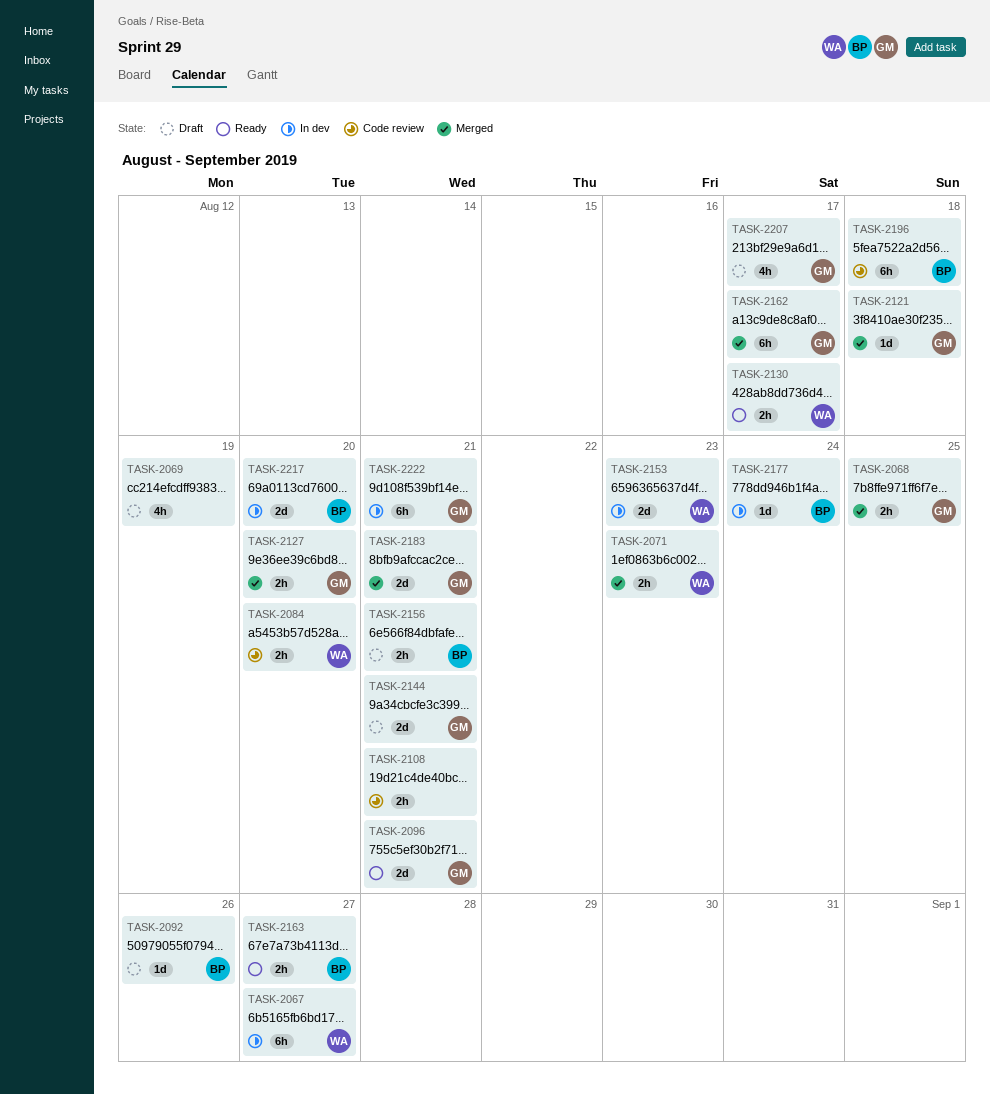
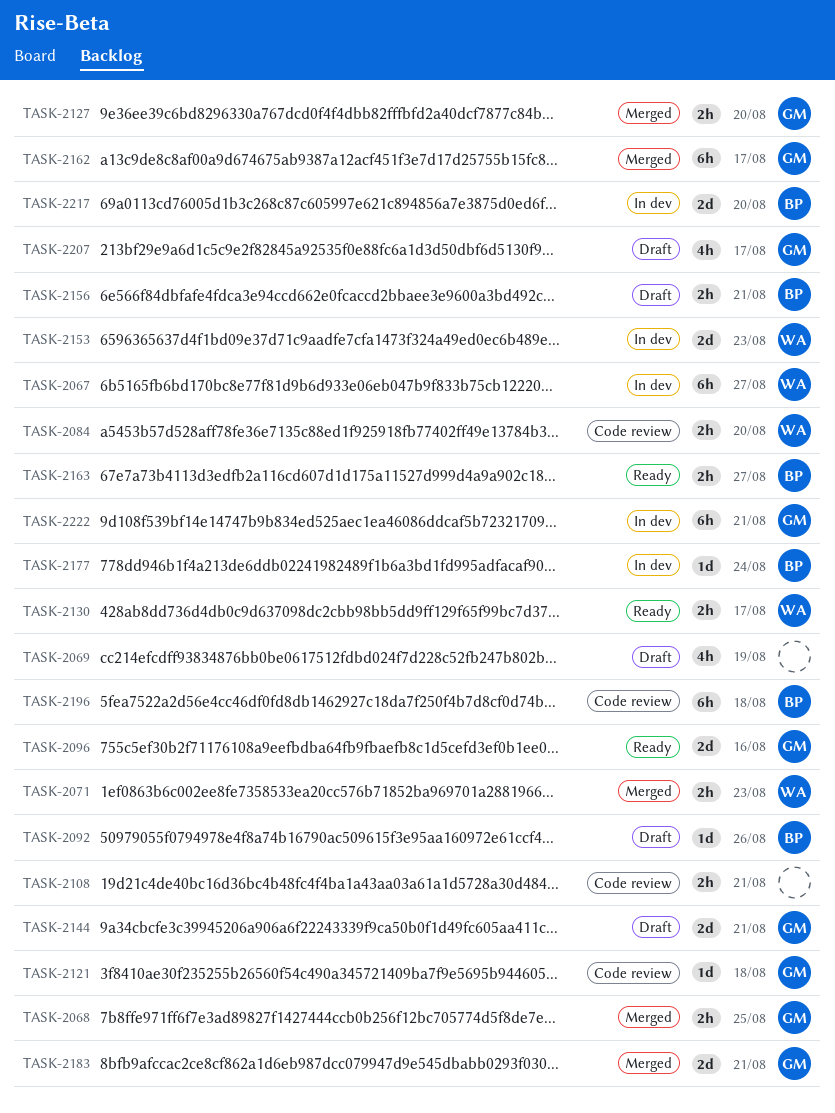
TASK-2096, due: Aug 21 -> Aug 16
TASK-2121, status: Merged -> Code review

